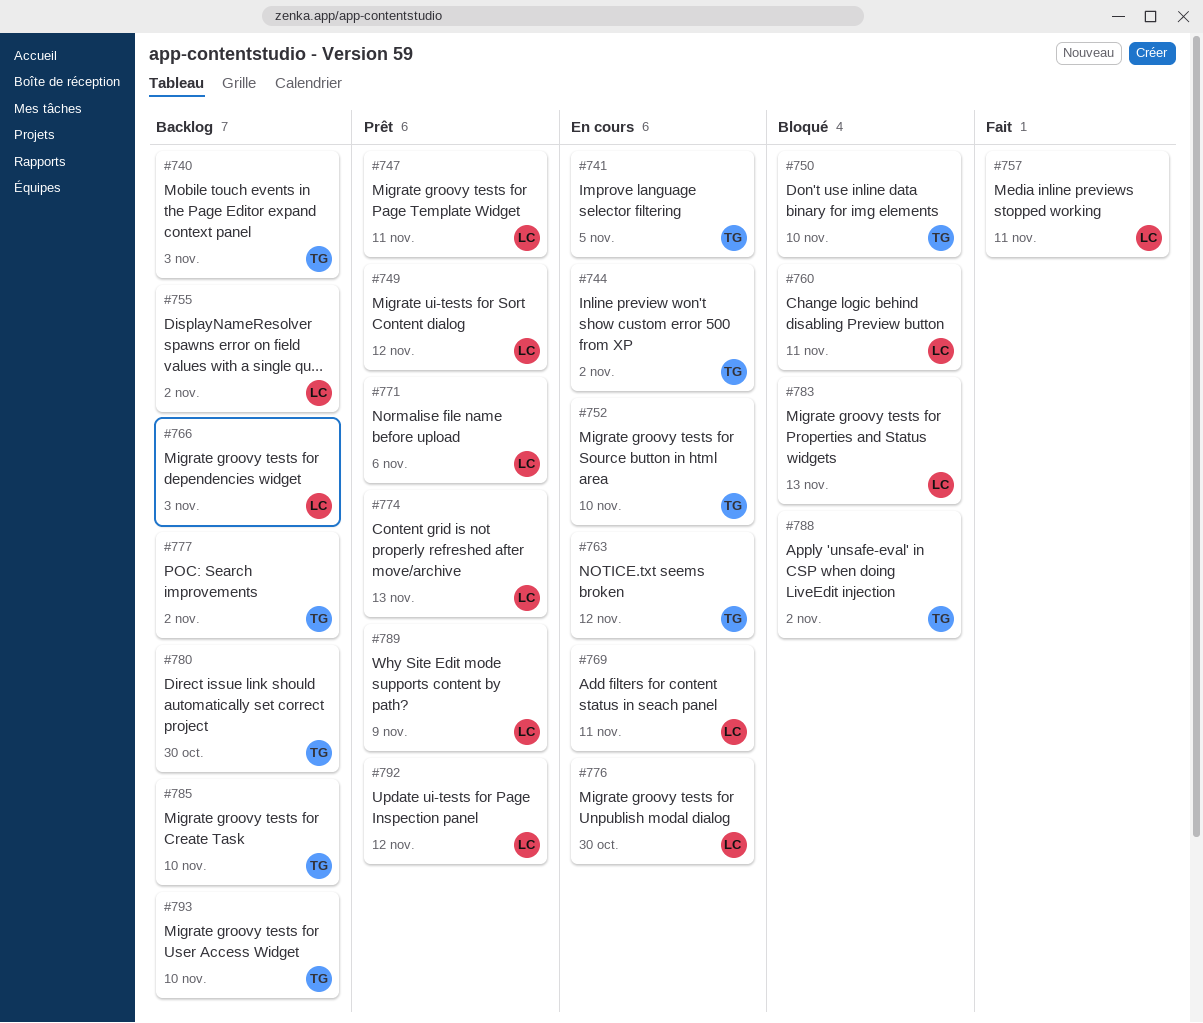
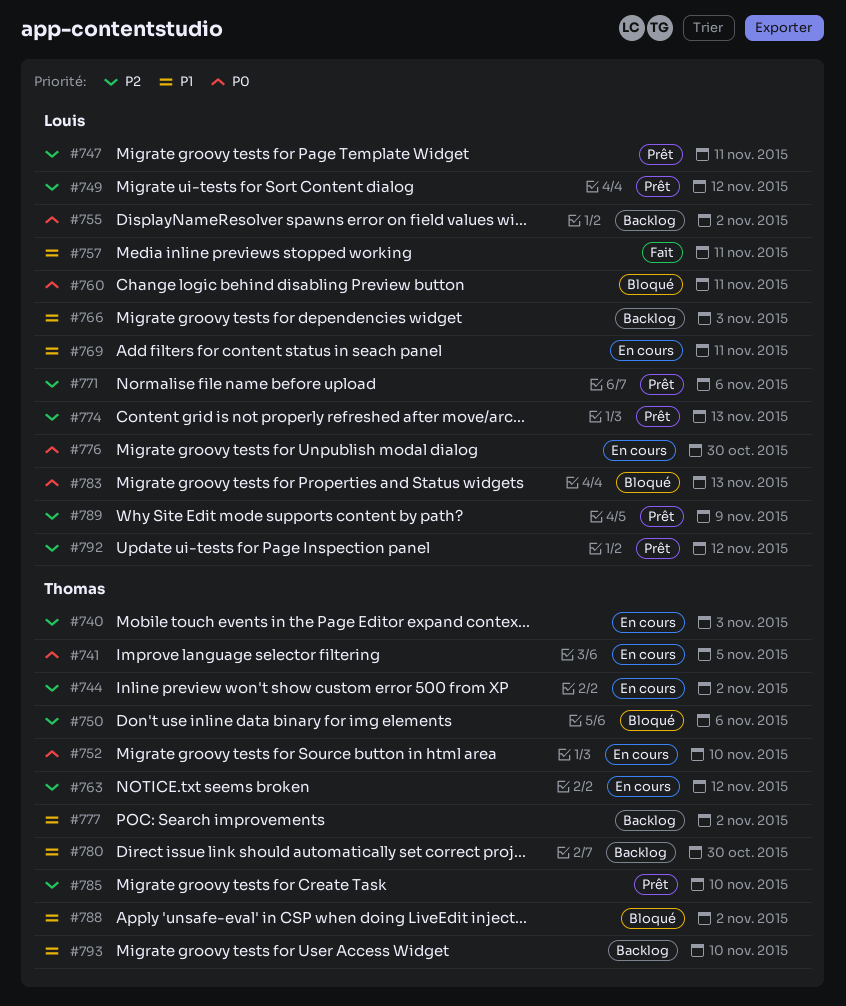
#740, status: Backlog -> En cours
#750, due: Nov 10 -> Nov 6
#785, status: Backlog -> Prêt

